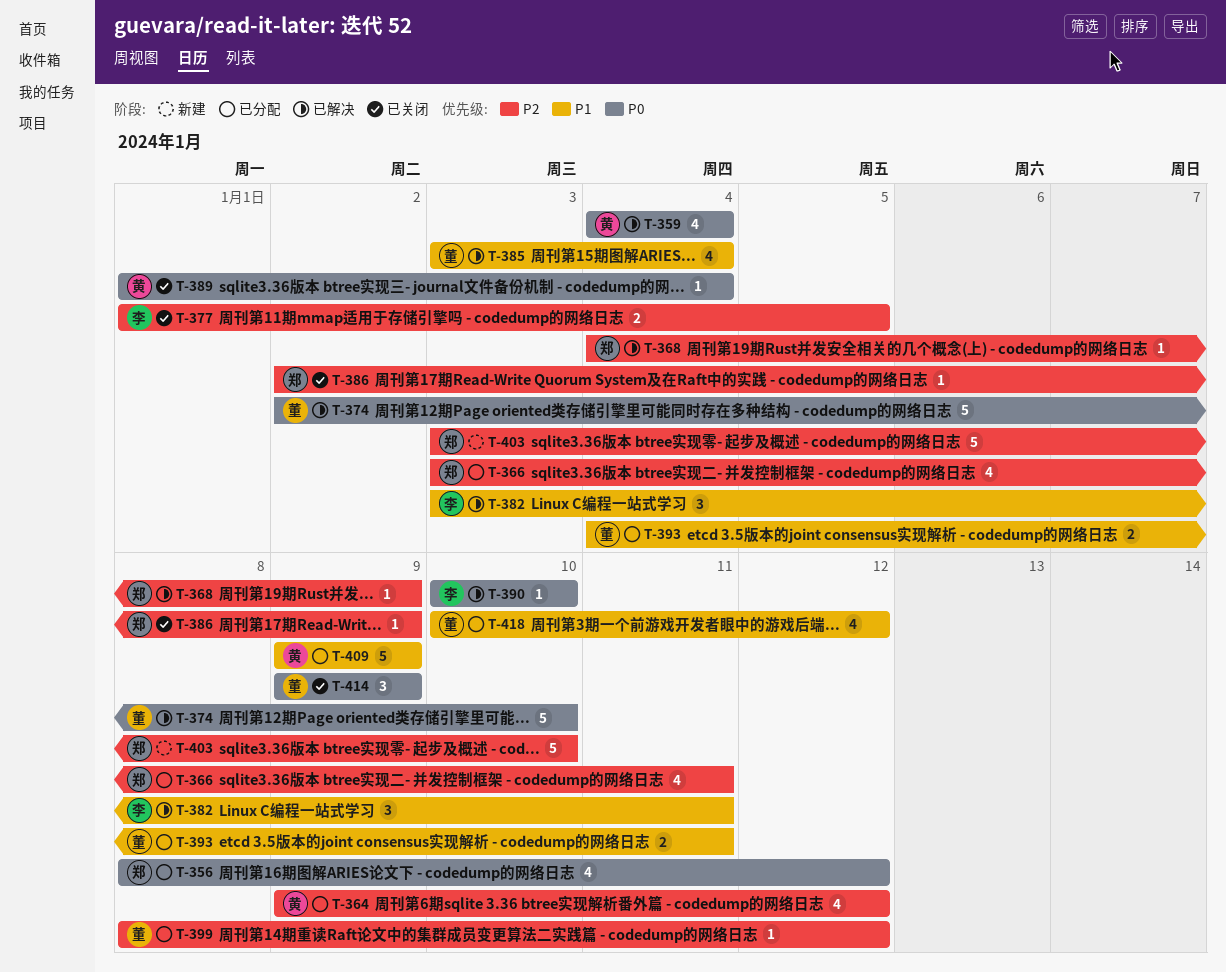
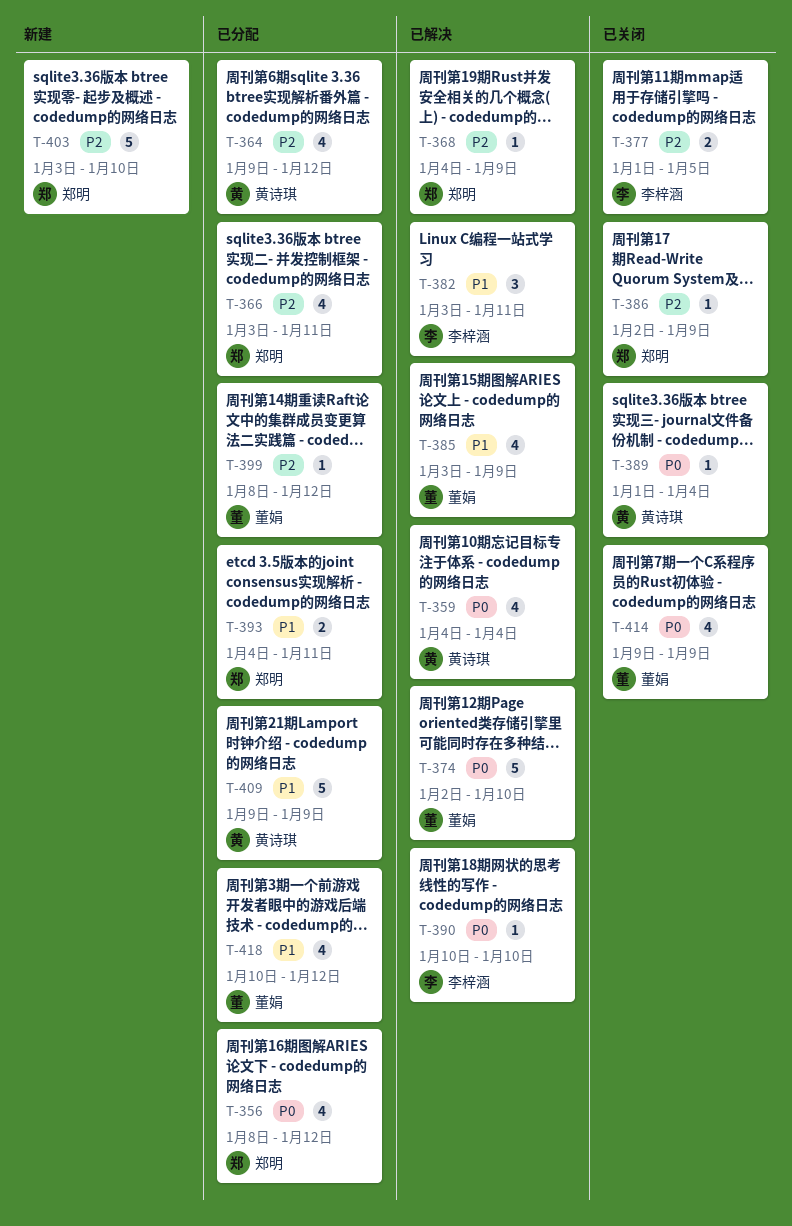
T-385, due: Jan 4 -> Jan 9
T-393, owner: 董娟 -> 郑明
T-414, estimate: 3 -> 4

